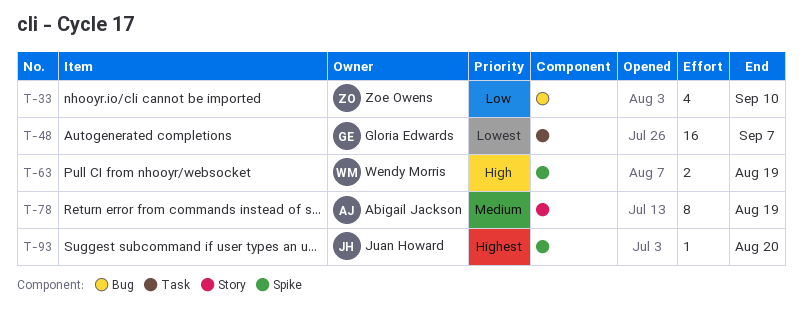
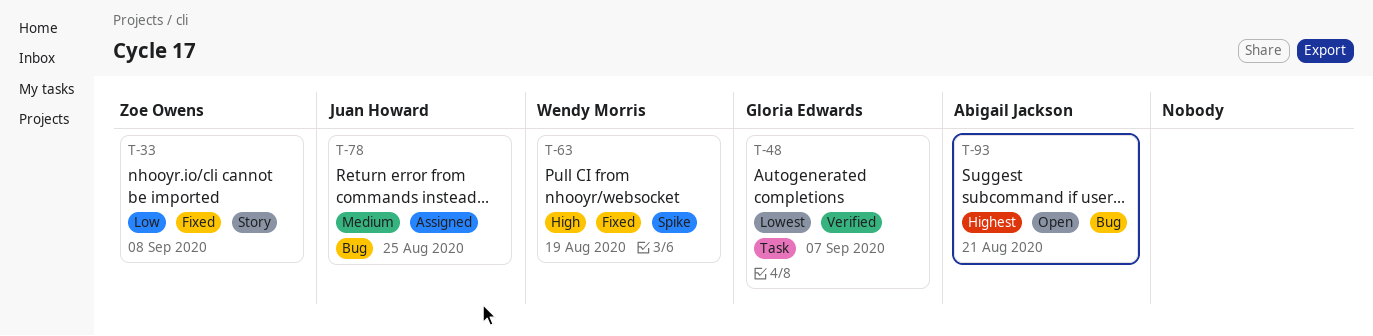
T-33, label: Bug -> Story
T-33, due: Sep 10 -> Sep 8
T-78, owner: Abigail Jackson -> Juan Howard
T-78, label: Story -> Bug
T-78, due: Aug 19 -> Aug 25
T-93, owner: Juan Howard -> Abigail Jackson
T-93, label: Spike -> Bug
T-93, due: Aug 20 -> Aug 21

